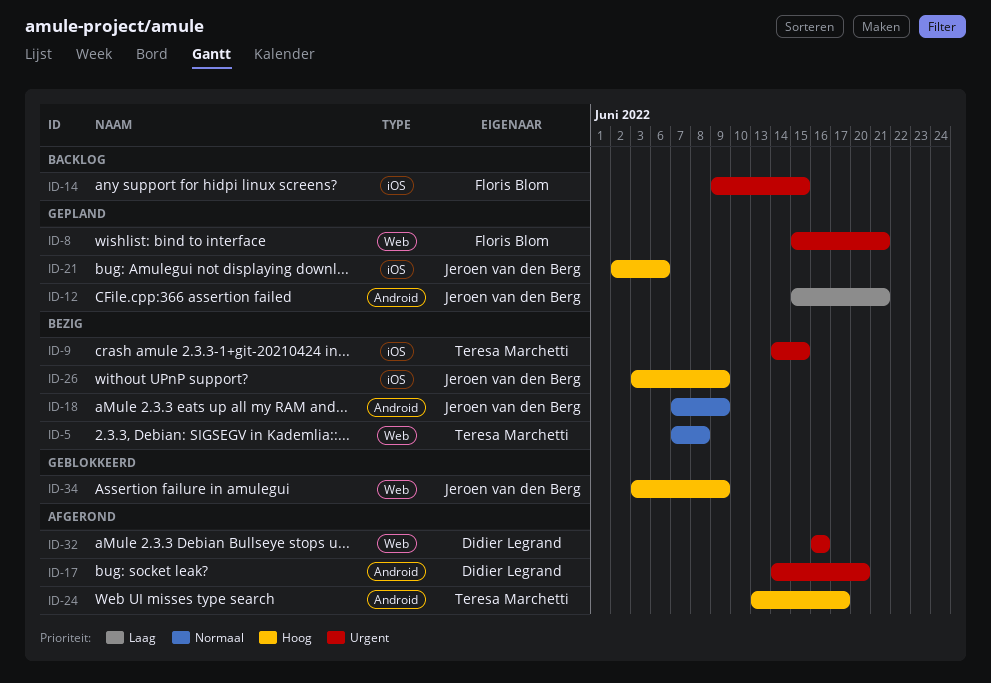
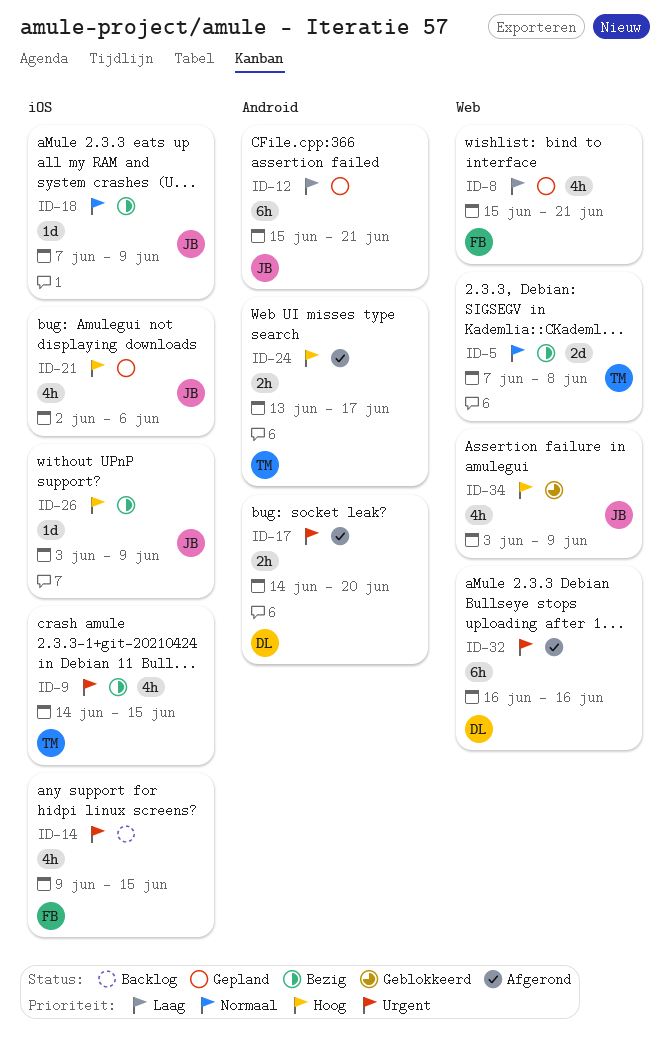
ID-8, priority: Urgent -> Laag
ID-18, label: Android -> iOS

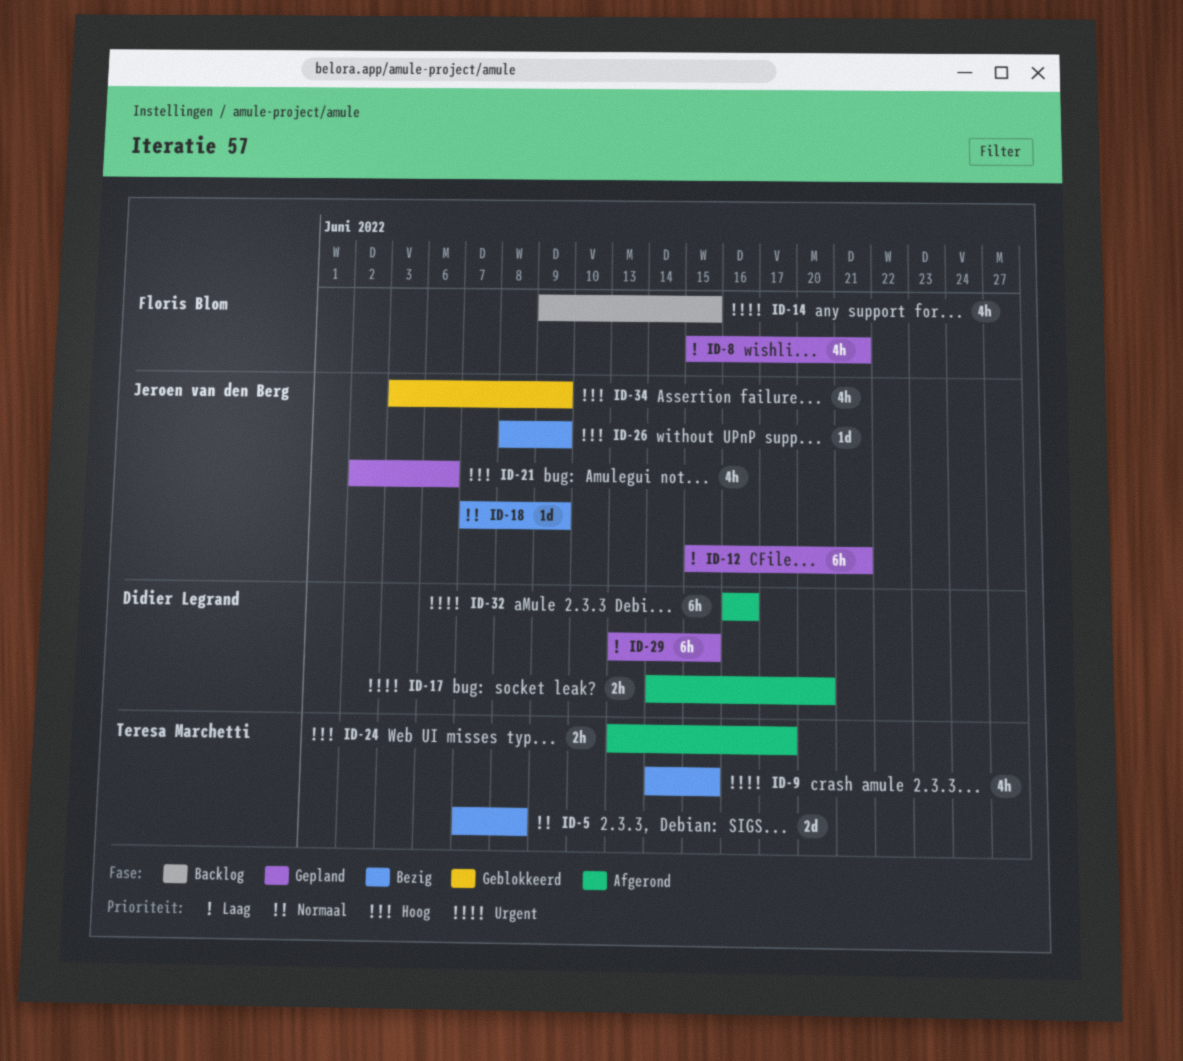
ID-26, start: Jun 3 -> Jun 8
ID-29: none -> present

